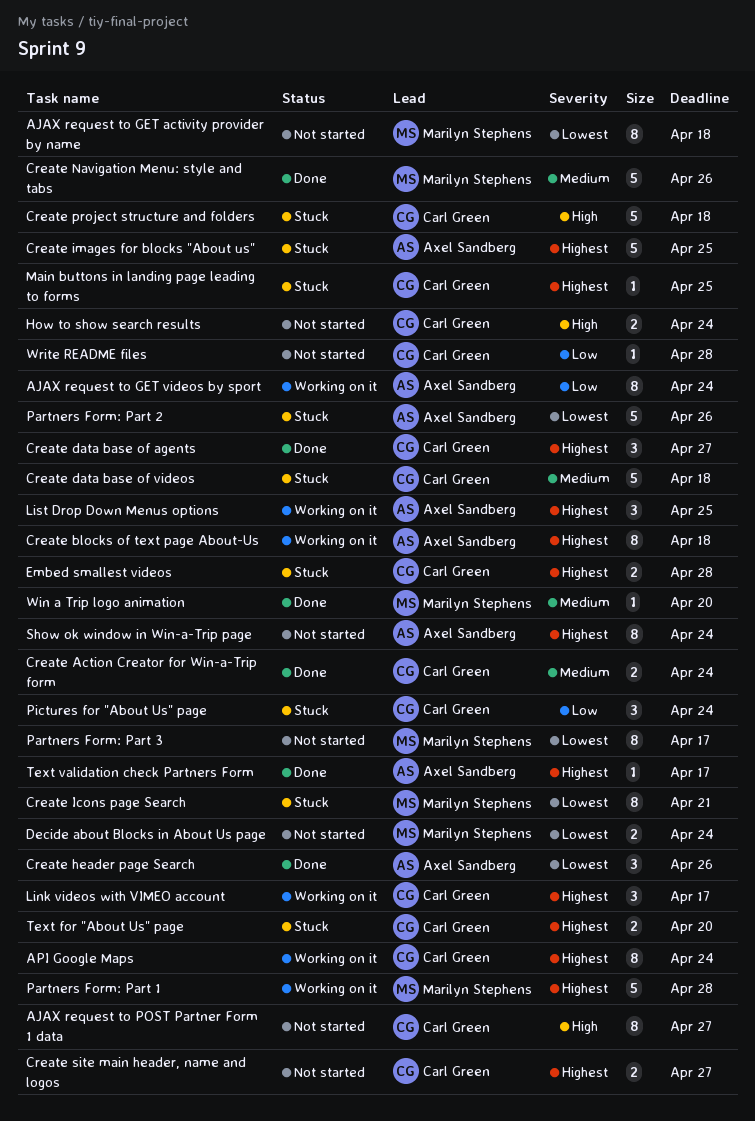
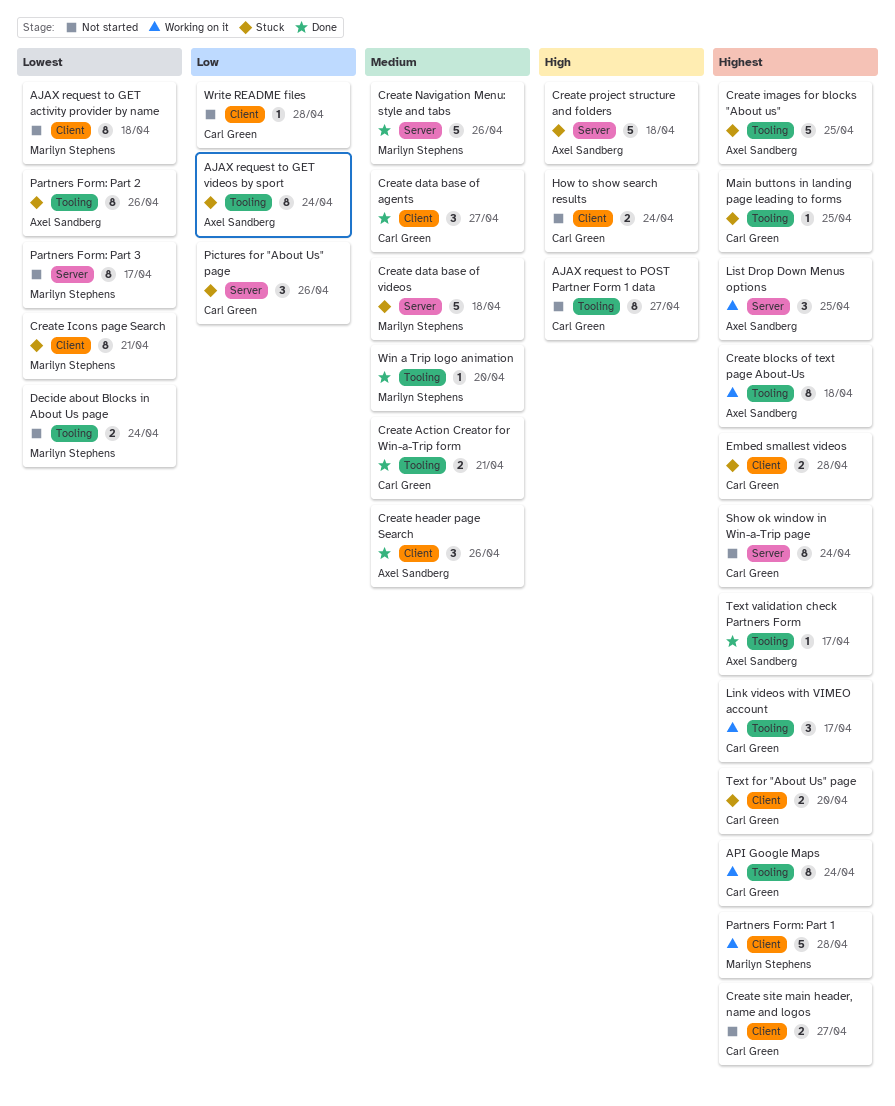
AJAX request to GET videos by sport, status: Working on it -> Stuck
Create Action Creator for Win-a-Trip form, due: Apr 24 -> Apr 21
Create data base of agents, priority: Highest -> Medium
Create data base of videos, owner: Carl Green -> Marilyn Stephens
Create header page Search, priority: Lowest -> Medium
Create project structure and folders, owner: Carl Green -> Axel Sandberg
Partners Form: Part 2, estimate: 5 -> 8
Pictures for "About Us" page, due: Apr 24 -> Apr 26
Show ok window in Win-a-Trip page, owner: Axel Sandberg -> Carl Green

